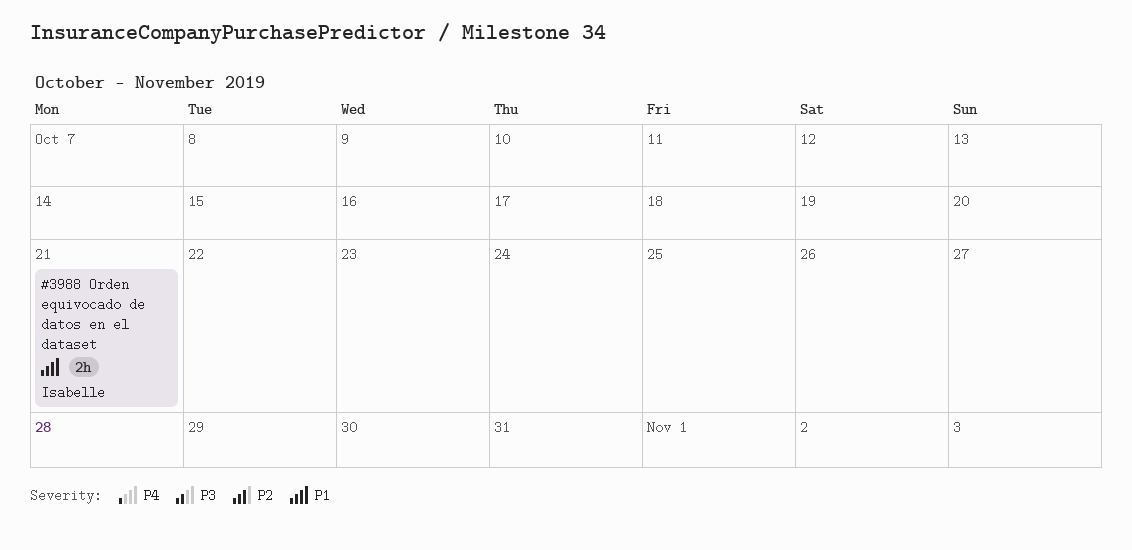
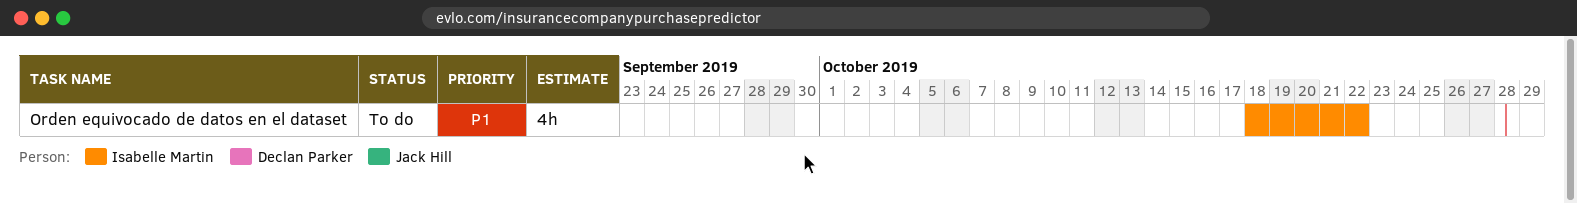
Orden equivocado de datos en el dataset, estimate: 2h -> 4h
Orden equivocado de datos en el dataset, due: Oct 21 -> Oct 22

